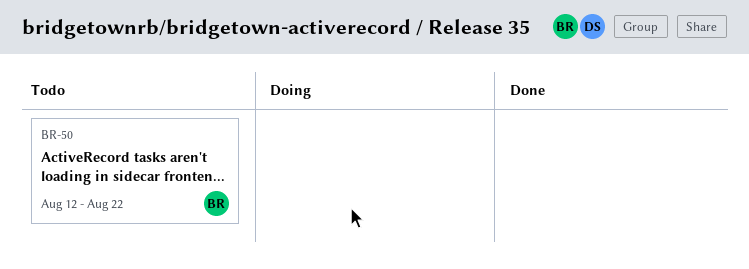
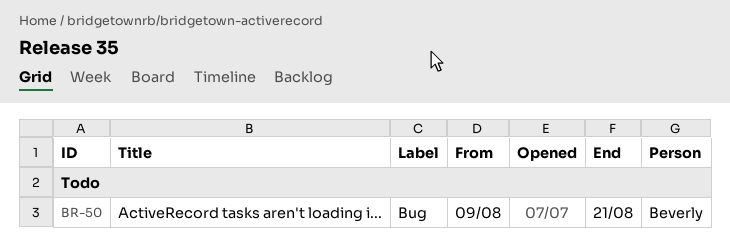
BR-50, start: Aug 12 -> Aug 9
BR-50, due: Aug 22 -> Aug 21

